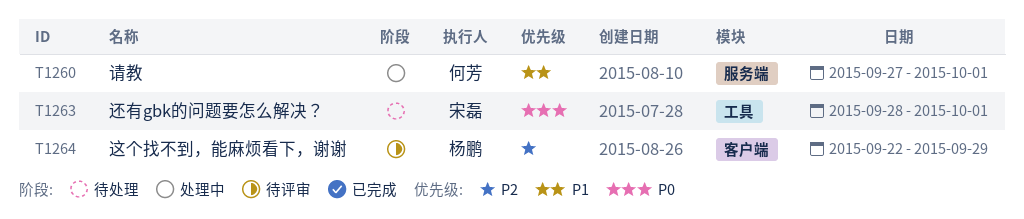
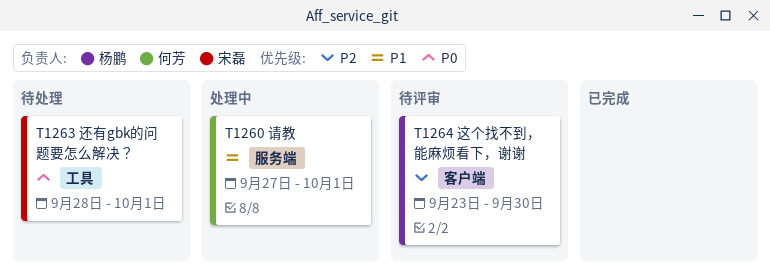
T1264, start: Sep 22 -> Sep 23
T1264, due: Sep 29 -> Sep 30

